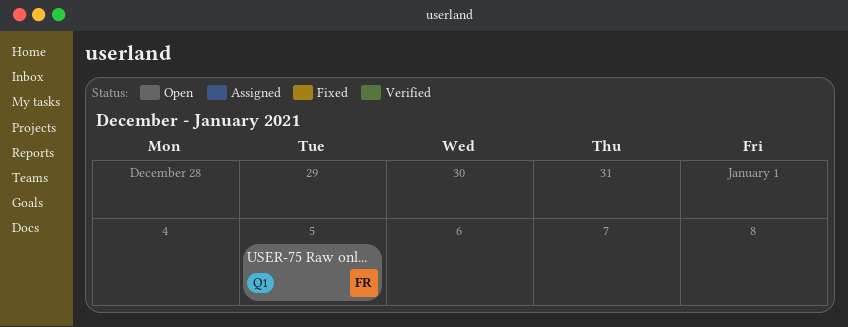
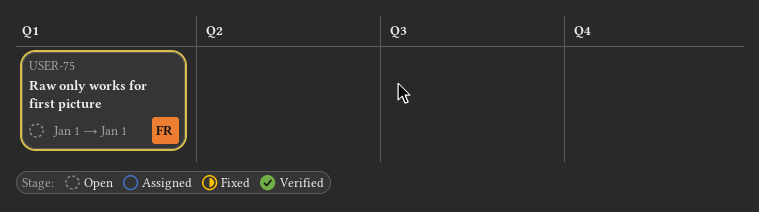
USER-75, due: Jan 5 -> Jan 1

